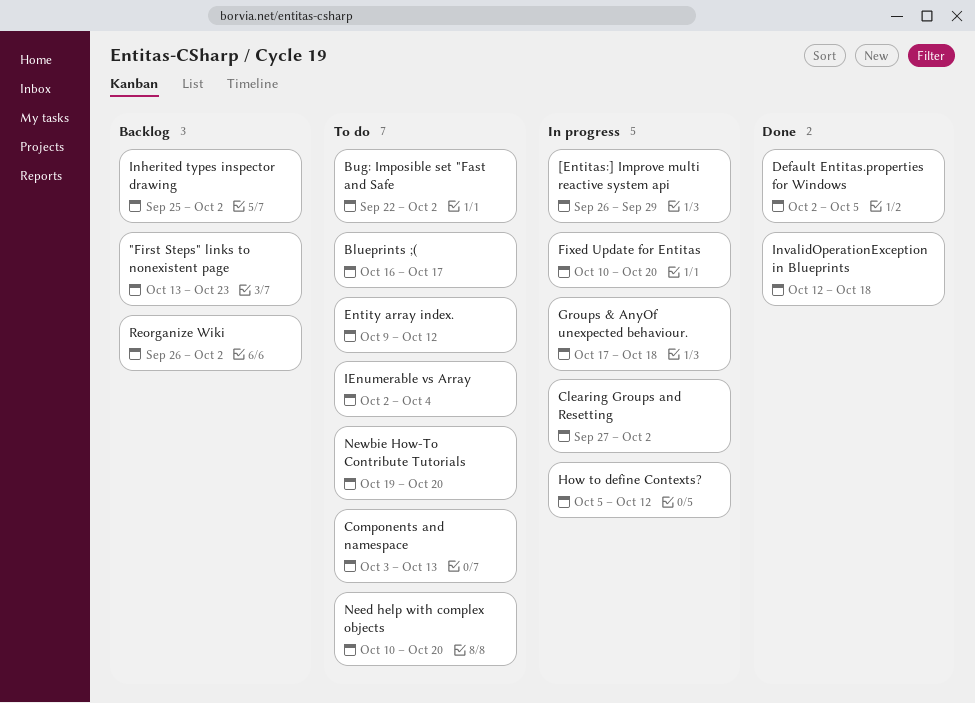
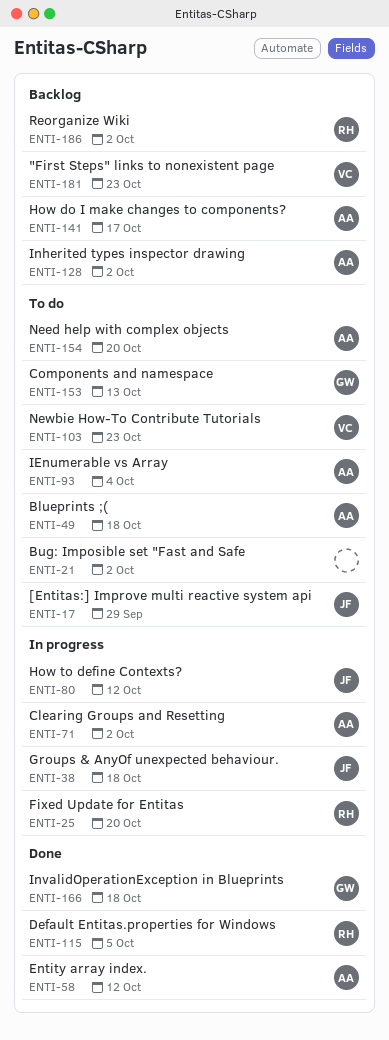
[Entitas:] Improve multi reactive system api, status: In progress -> To do
Blueprints ;(, due: Oct 17 -> Oct 18
Entity array index., status: To do -> Done
How do I make changes to components?: none -> present
Newbie How-To Contribute Tutorials, due: Oct 20 -> Oct 23

